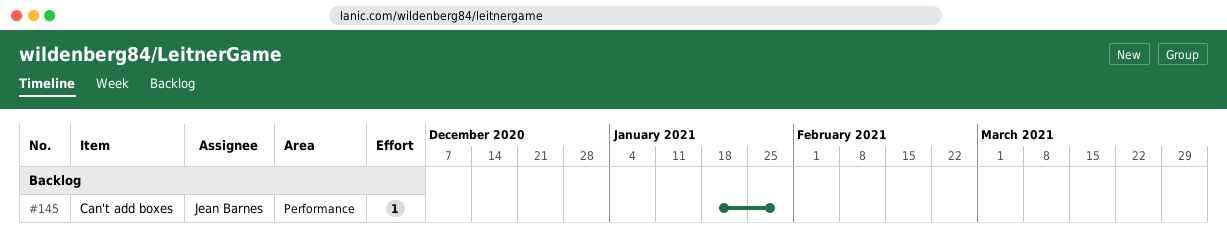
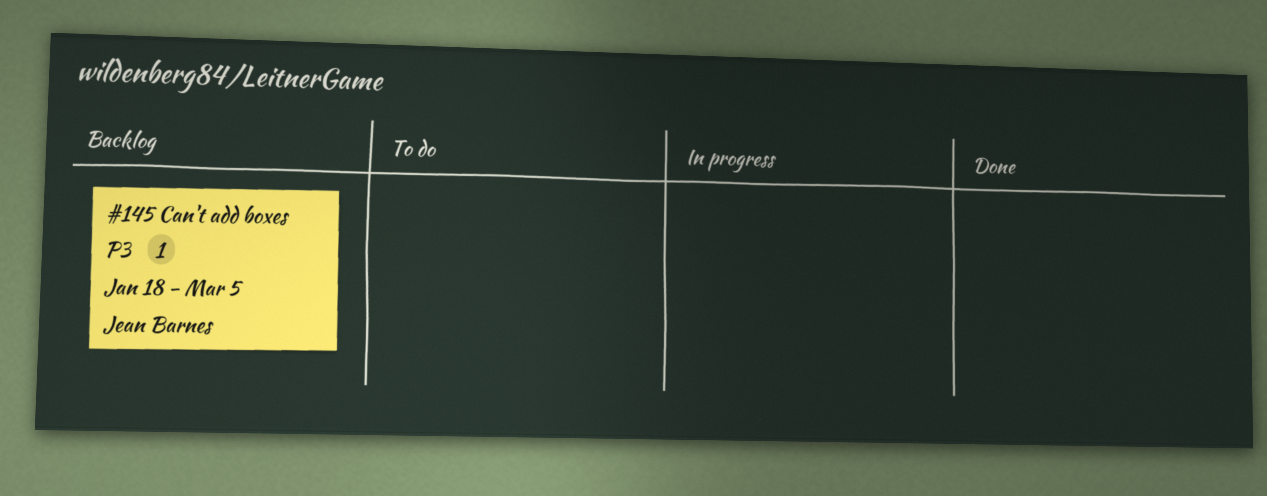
#145, due: Jan 29 -> Mar 5

